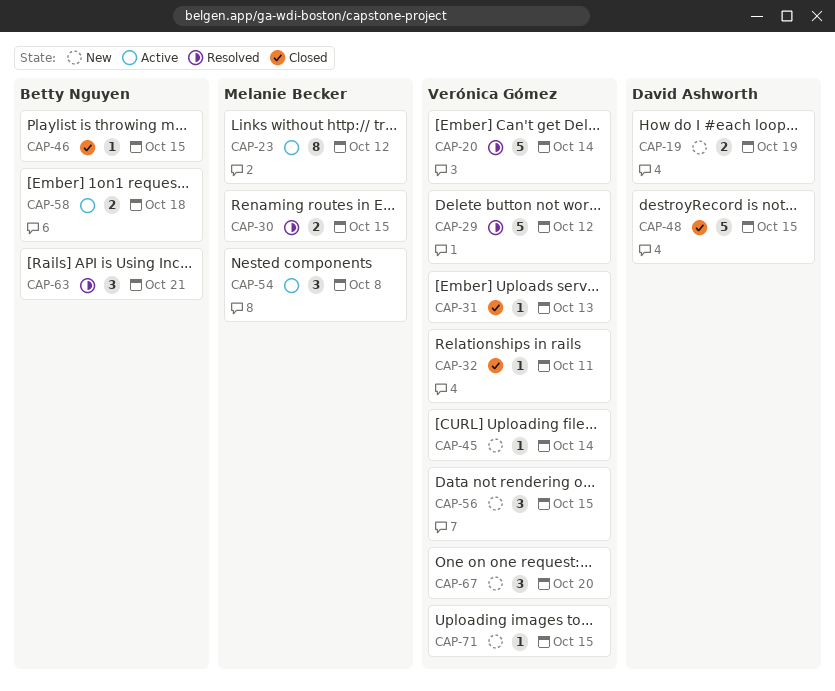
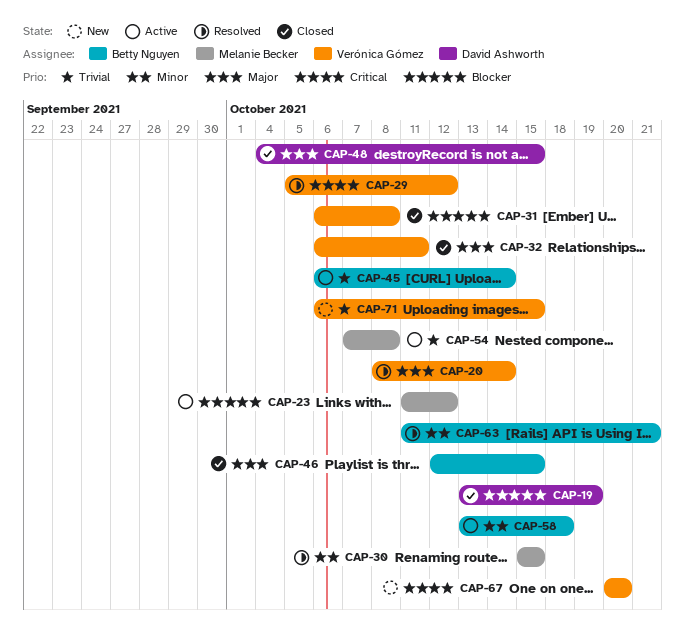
CAP-19, status: New -> Closed
CAP-31, due: Oct 13 -> Oct 8
CAP-45, status: New -> Active
CAP-45, owner: Verónica Gómez -> Betty Nguyen
CAP-56: present -> none

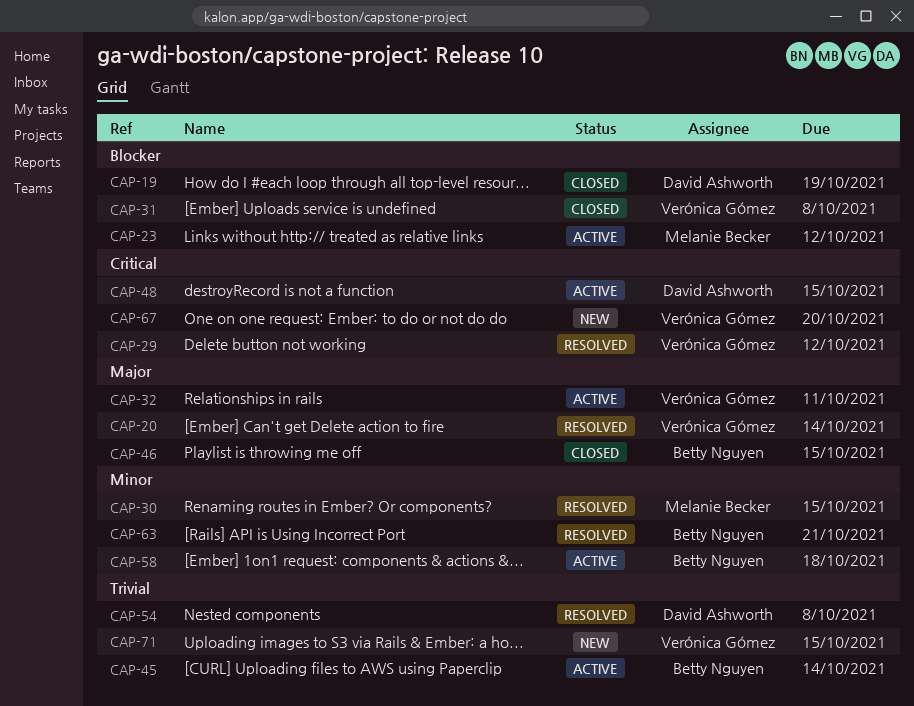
CAP-32, status: Closed -> Active
CAP-48, status: Closed -> Active
CAP-48, priority: Major -> Critical
CAP-54, status: Active -> Resolved
CAP-54, owner: Melanie Becker -> David Ashworth

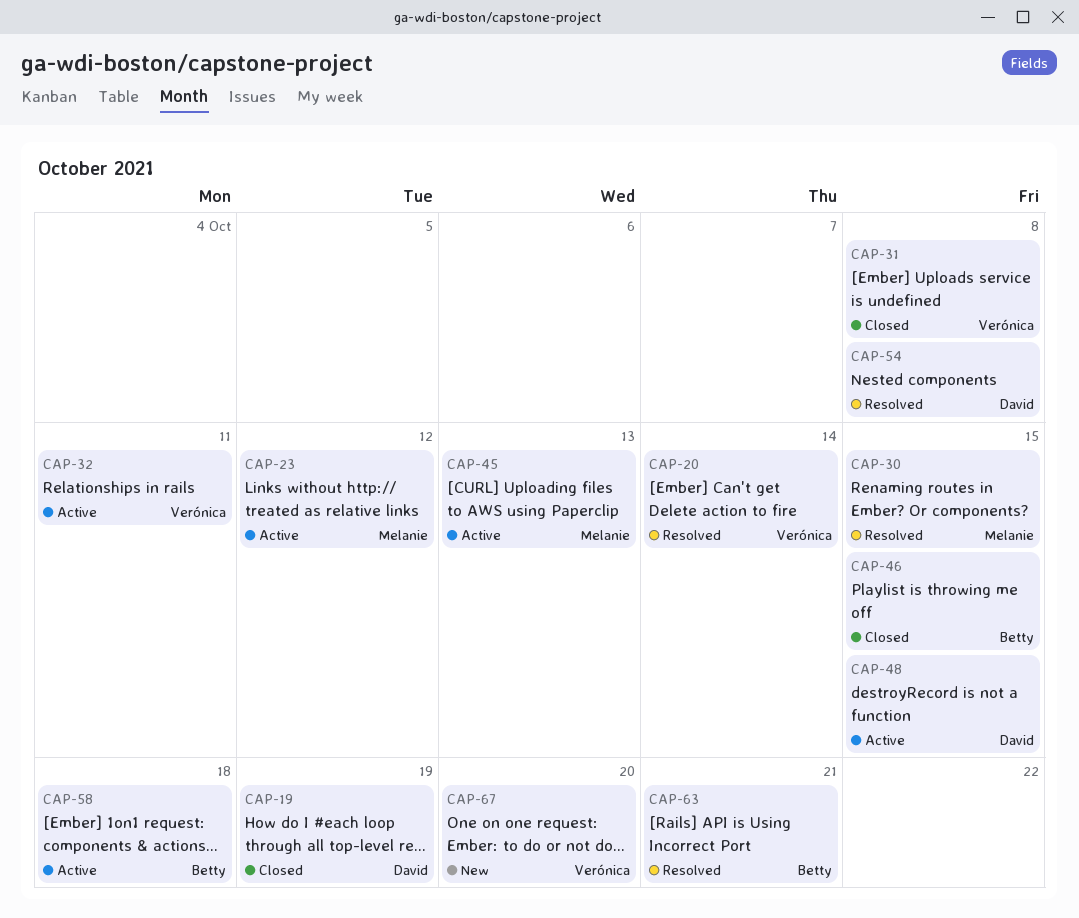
CAP-29: present -> none
CAP-45, owner: Betty Nguyen -> Melanie Becker
CAP-45, due: Oct 14 -> Oct 13
CAP-71: present -> none

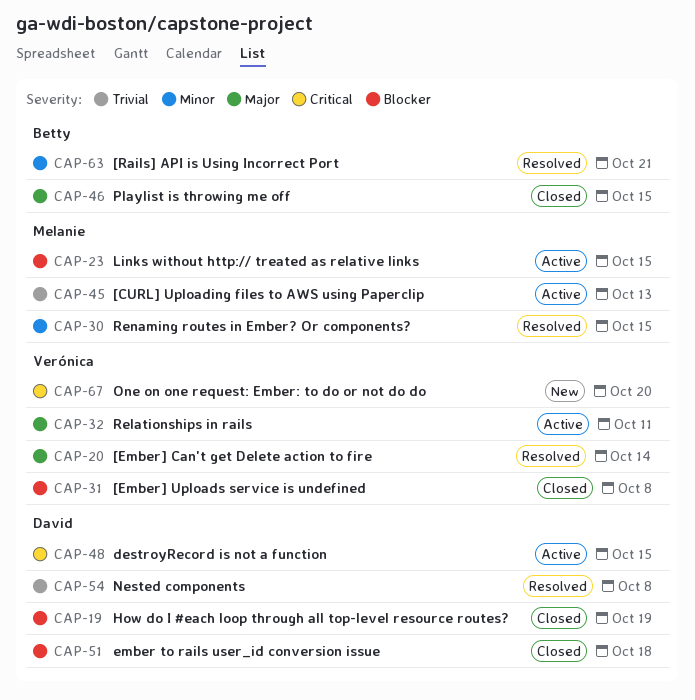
CAP-23, due: Oct 12 -> Oct 15
CAP-51: none -> present
CAP-58: present -> none

